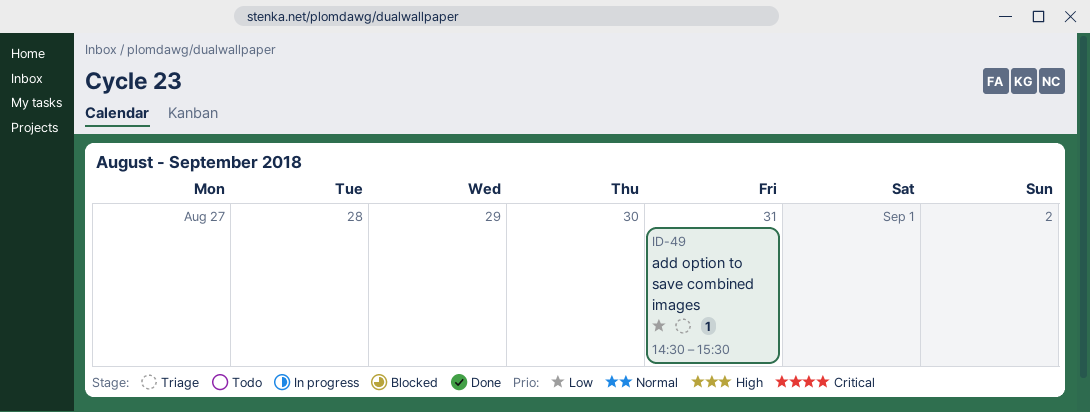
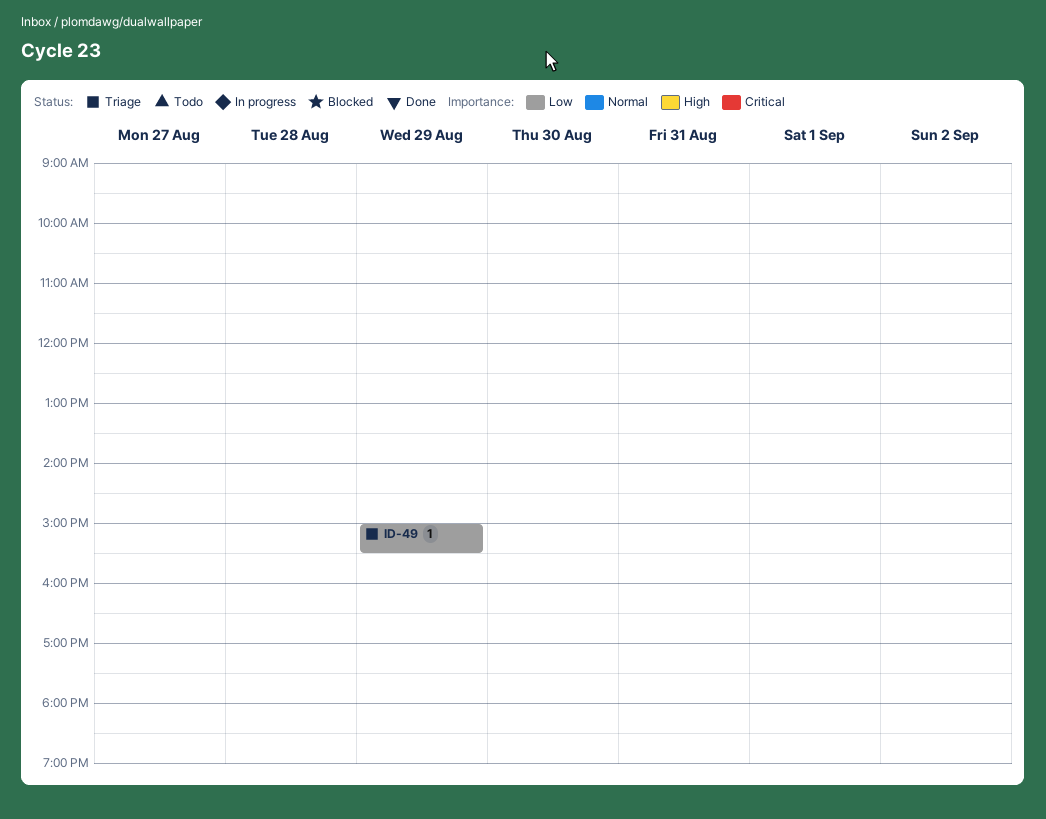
ID-49, day: Aug 31 -> Aug 29
ID-49, begins: 14:30 -> 15:00

